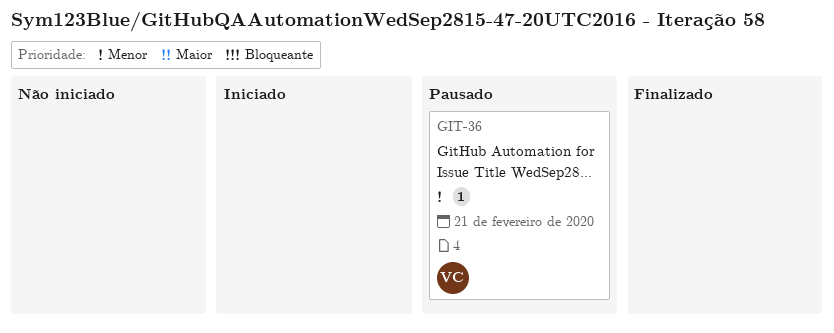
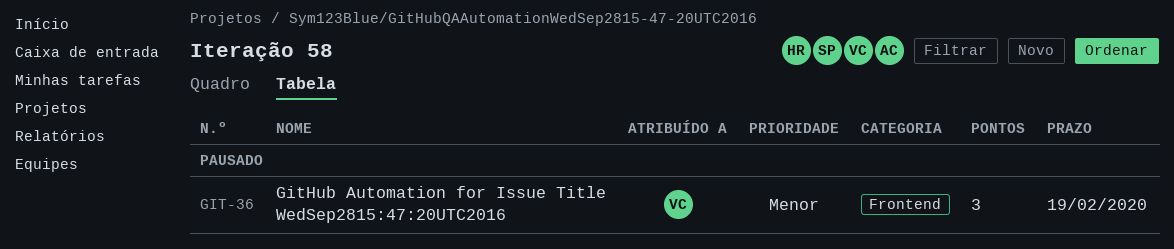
GIT-36, estimate: 1 -> 3
GIT-36, due: Feb 21 -> Feb 19

